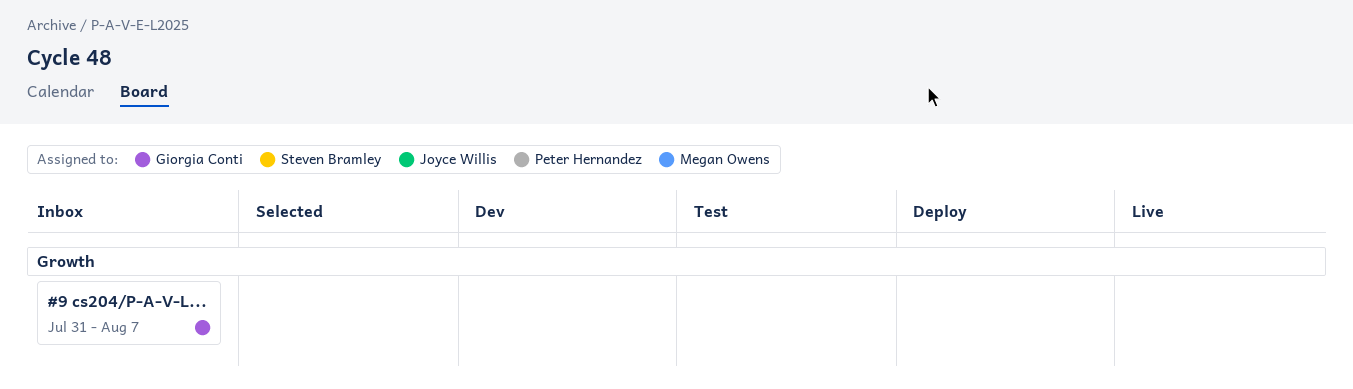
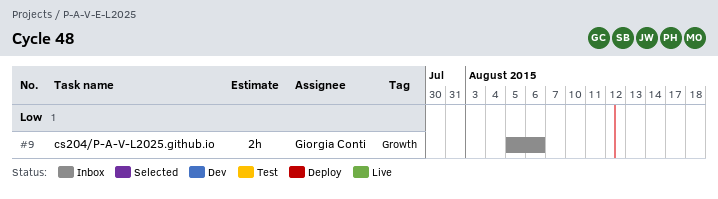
#9, start: Jul 31 -> Aug 5
#9, due: Aug 7 -> Aug 6

